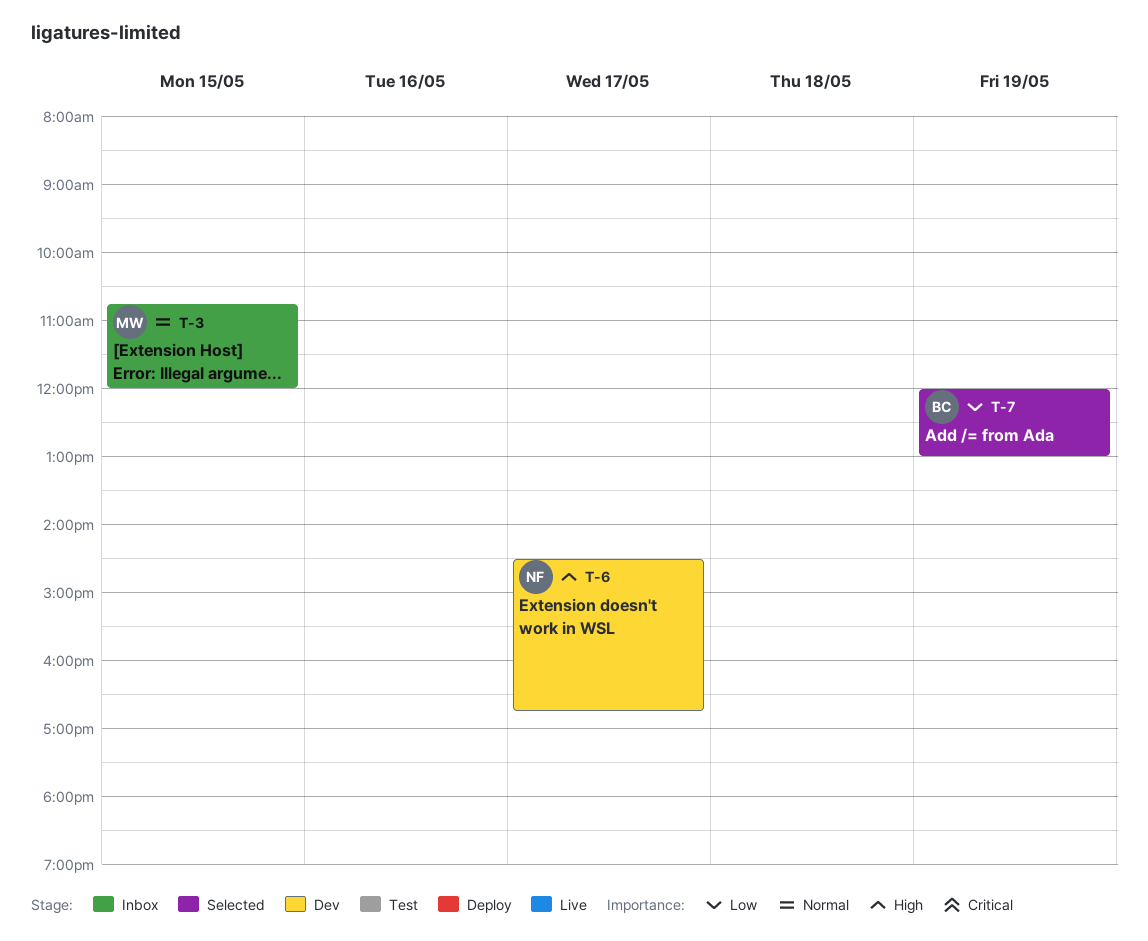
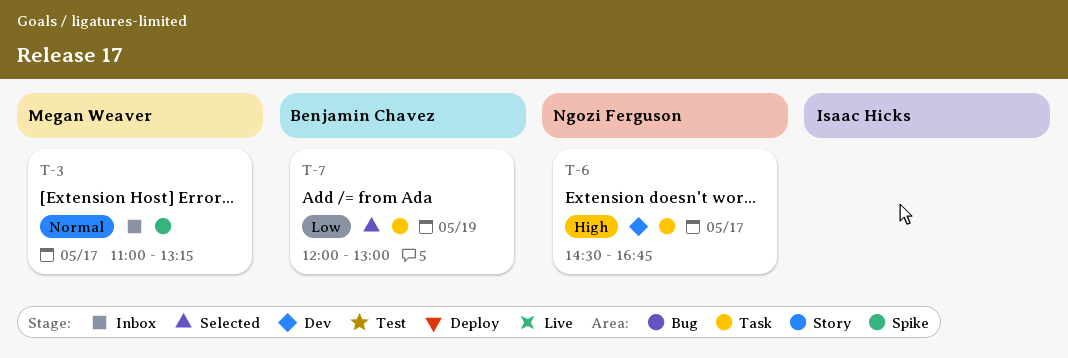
T-3, day: May 15 -> May 17
T-3, begins: 10:45 -> 11:00
T-3, ends: 12:00 -> 13:15

